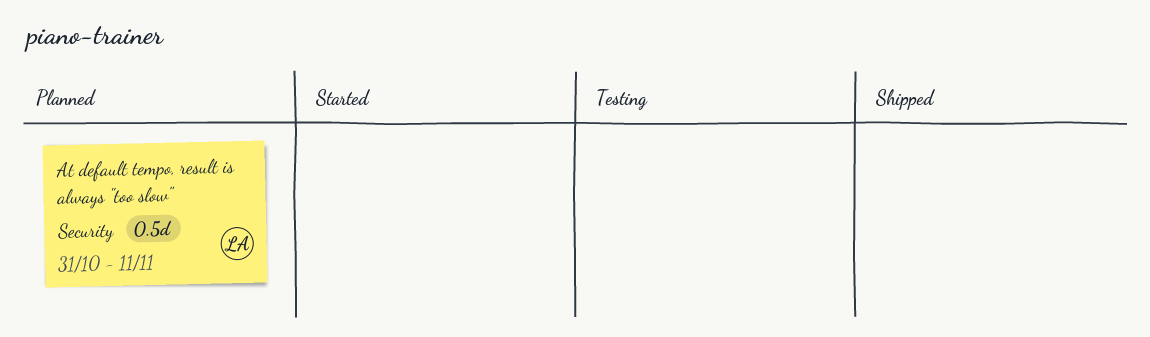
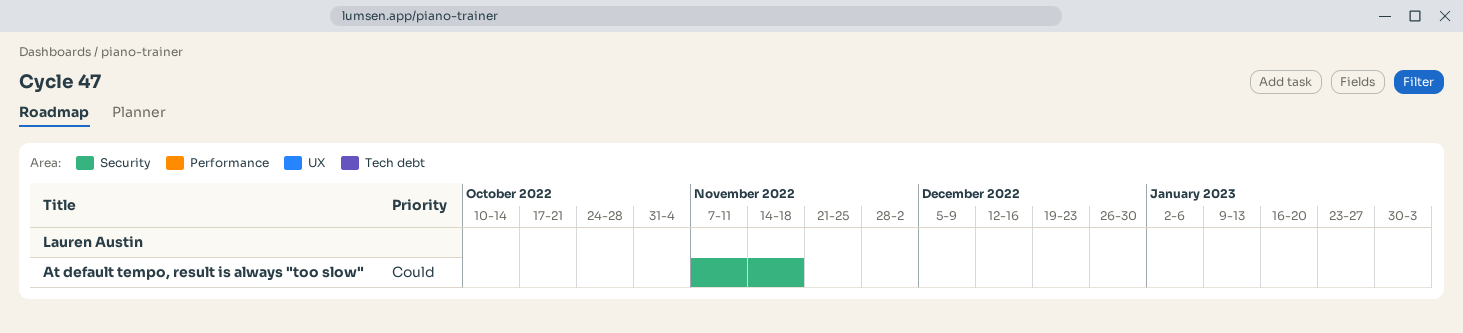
At default tempo, result is always "too slow", start: Oct 31 -> Nov 7
At default tempo, result is always "too slow", due: Nov 11 -> Nov 18

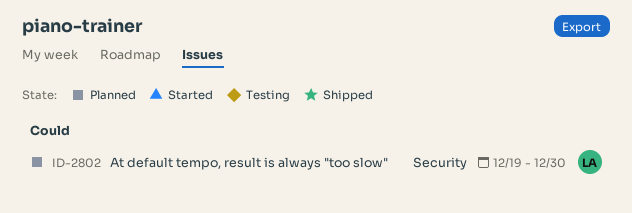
At default tempo, result is always "too slow", start: Nov 7 -> Dec 19
At default tempo, result is always "too slow", due: Nov 18 -> Dec 30

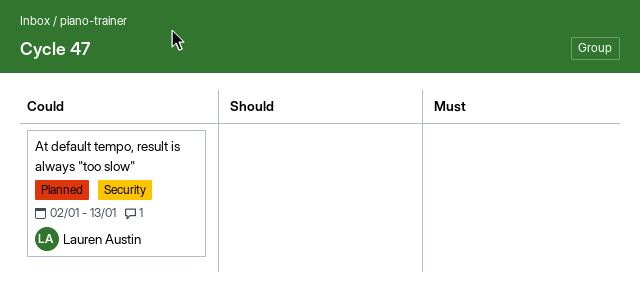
At default tempo, result is always "too slow", start: Dec 19 -> Jan 2
At default tempo, result is always "too slow", due: Dec 30 -> Jan 13

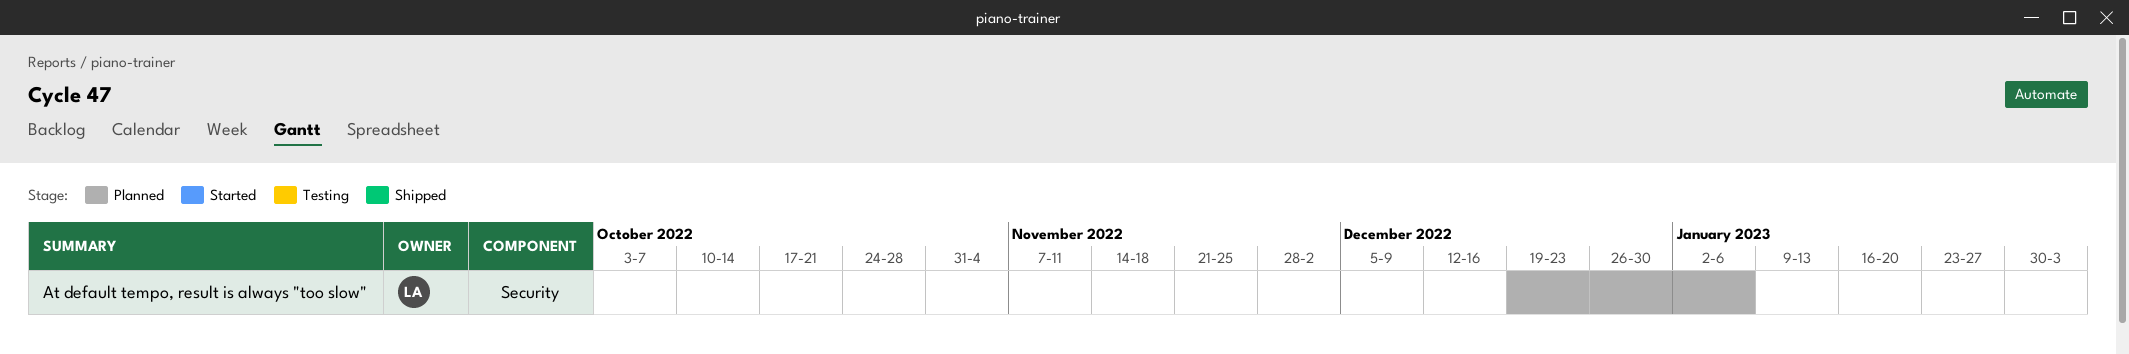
At default tempo, result is always "too slow", start: Jan 2 -> Dec 19
At default tempo, result is always "too slow", due: Jan 13 -> Jan 6

